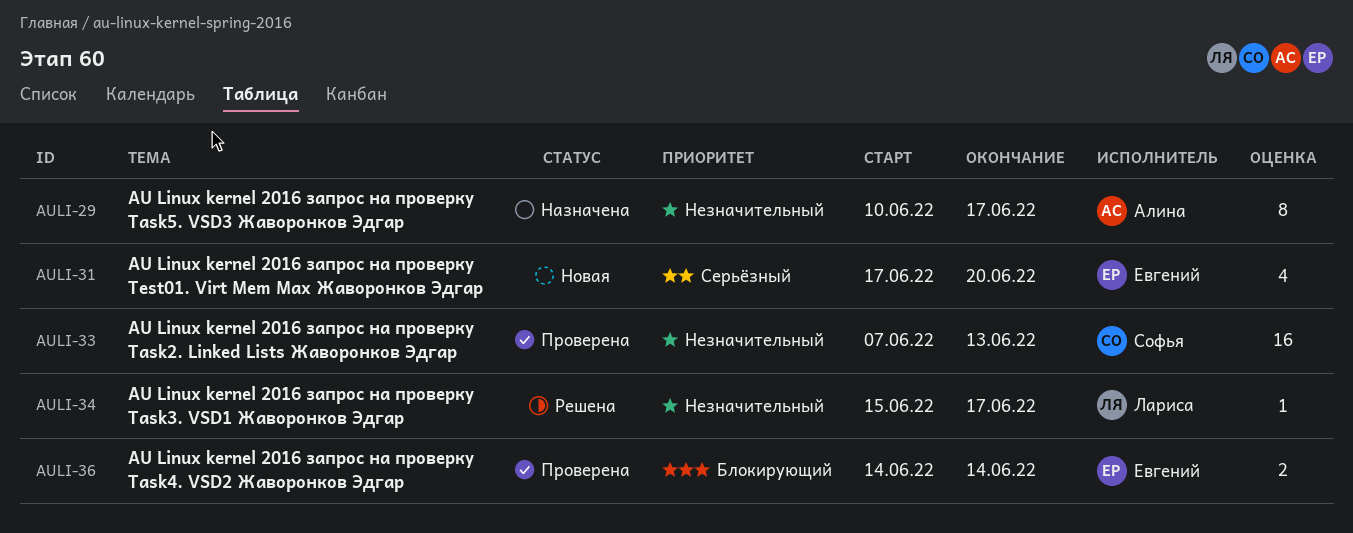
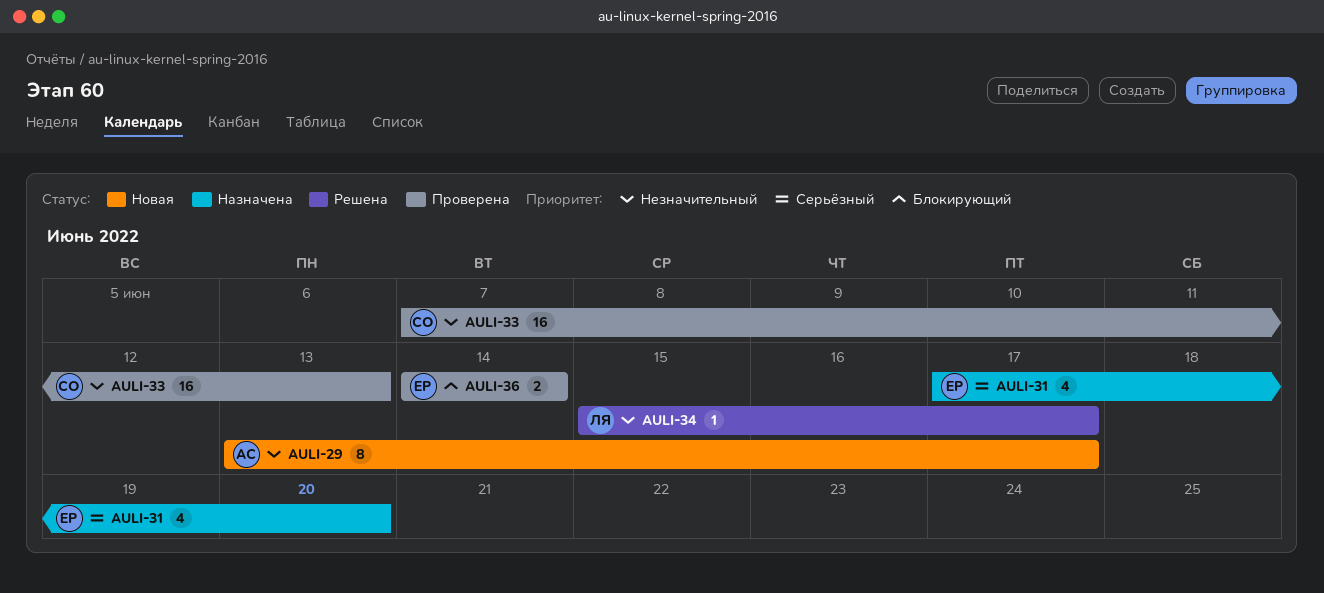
AULI-29, status: Назначена -> Новая
AULI-29, start: Jun 10 -> Jun 13
AULI-31, status: Новая -> Назначена

